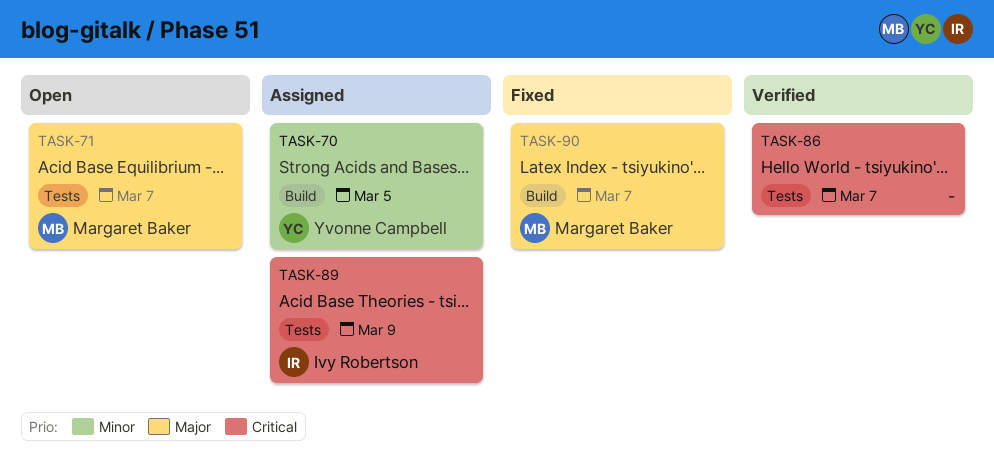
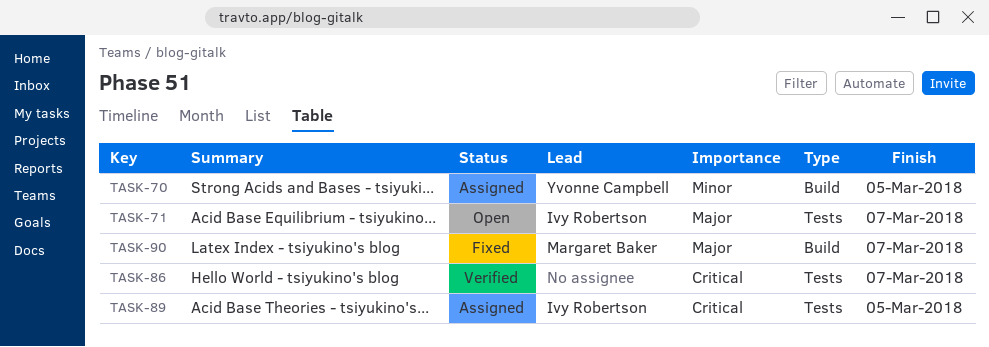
TASK-71, owner: Margaret Baker -> Ivy Robertson
TASK-89, due: Mar 9 -> Mar 5

